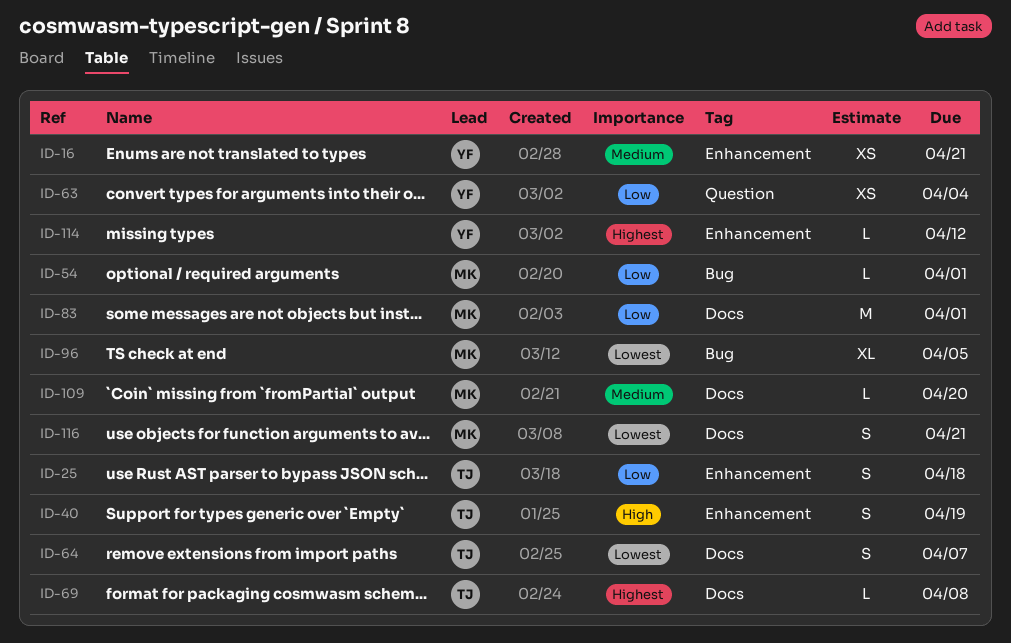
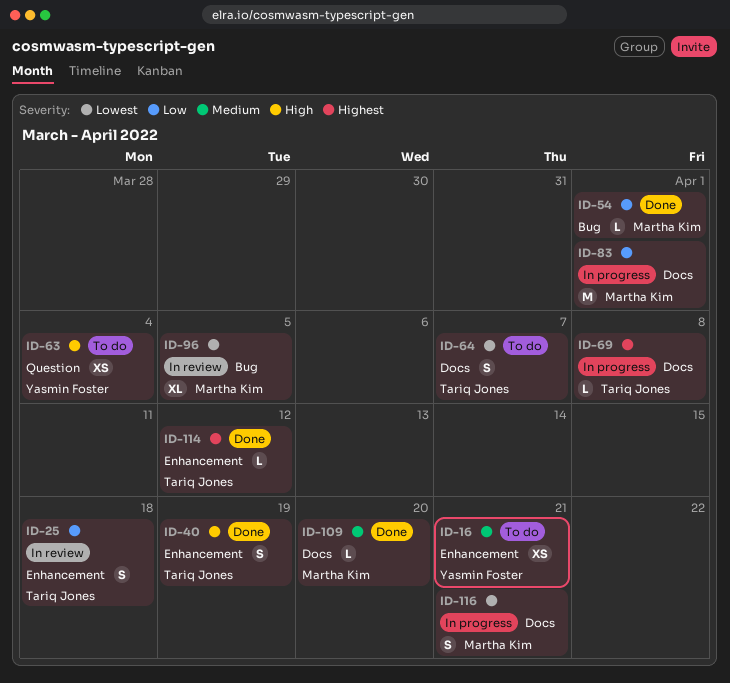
ID-63, priority: Low -> High
ID-114, owner: Yasmin Foster -> Tariq Jones

